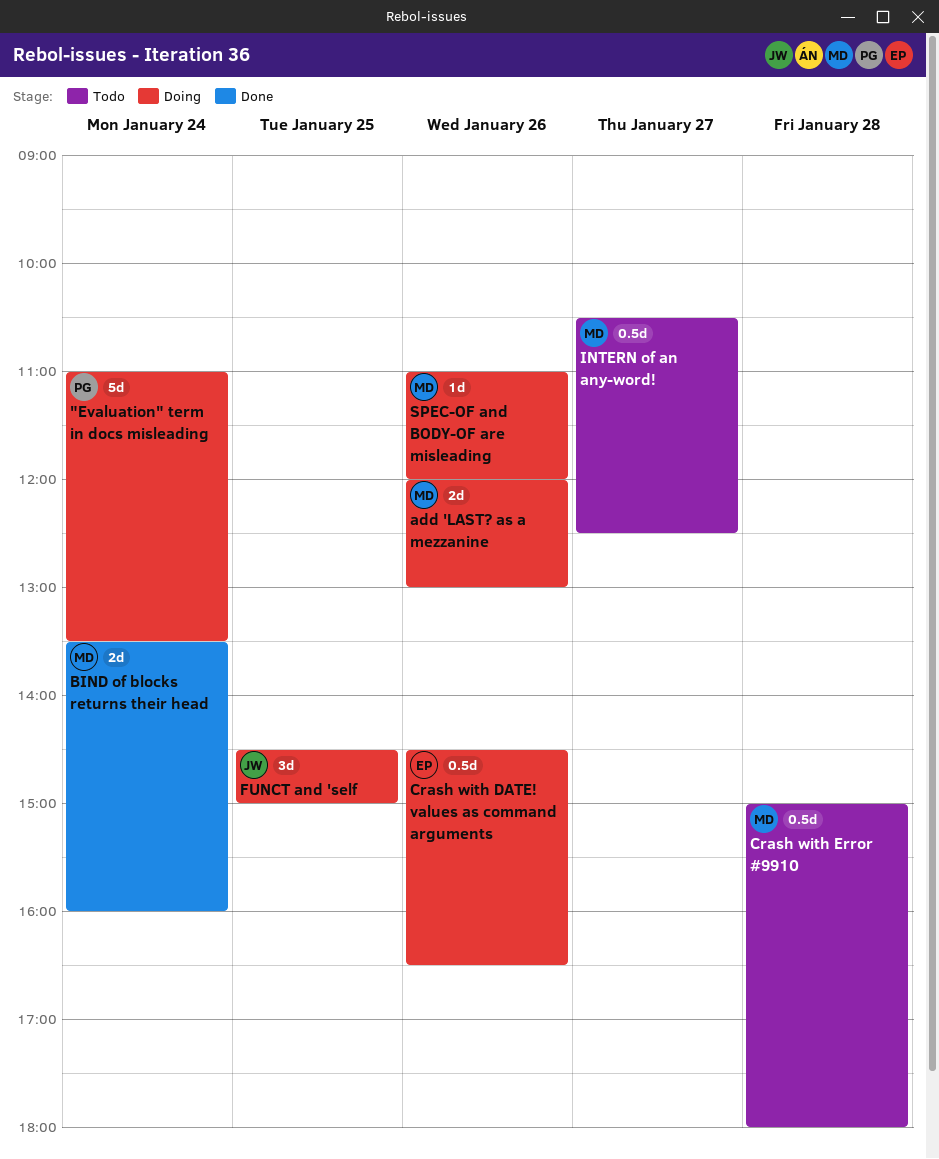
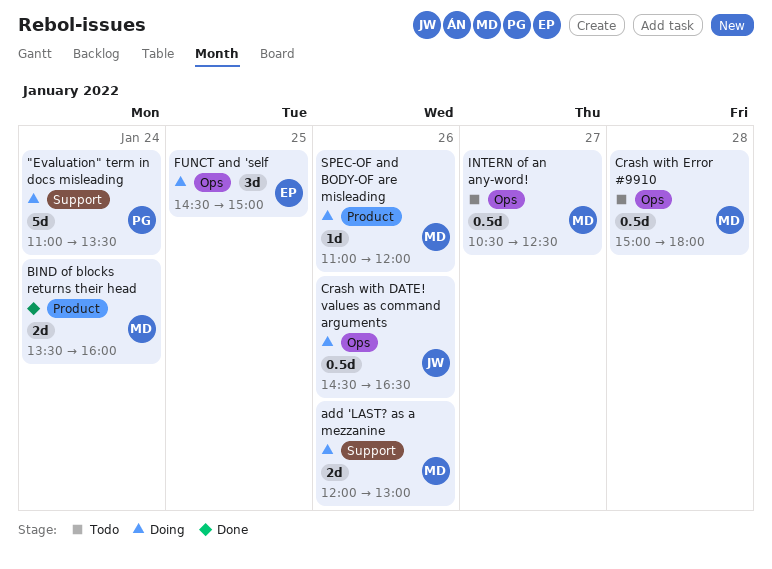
Crash with DATE! values as command arguments, owner: EP -> JW
FUNCT and 'self, owner: JW -> EP

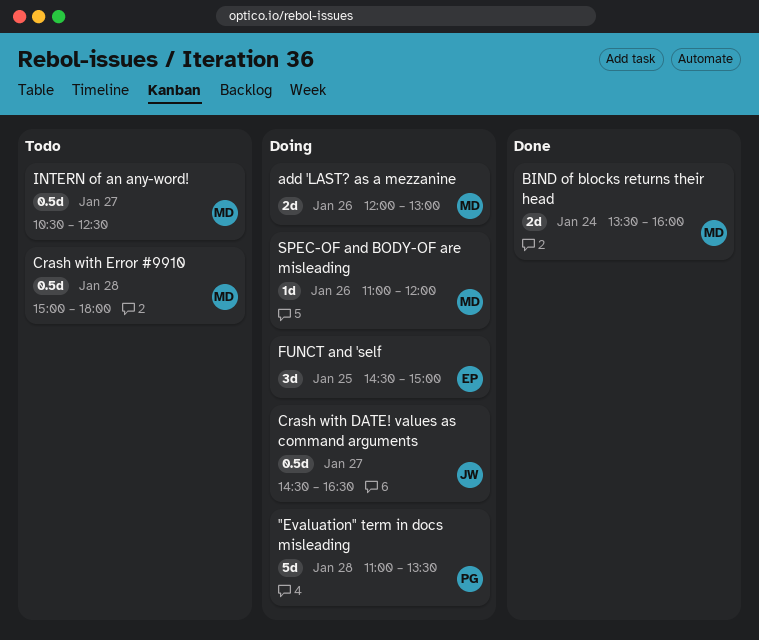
"Evaluation" term in docs misleading, day: Jan 24 -> Jan 28
Crash with DATE! values as command arguments, day: Jan 26 -> Jan 27

